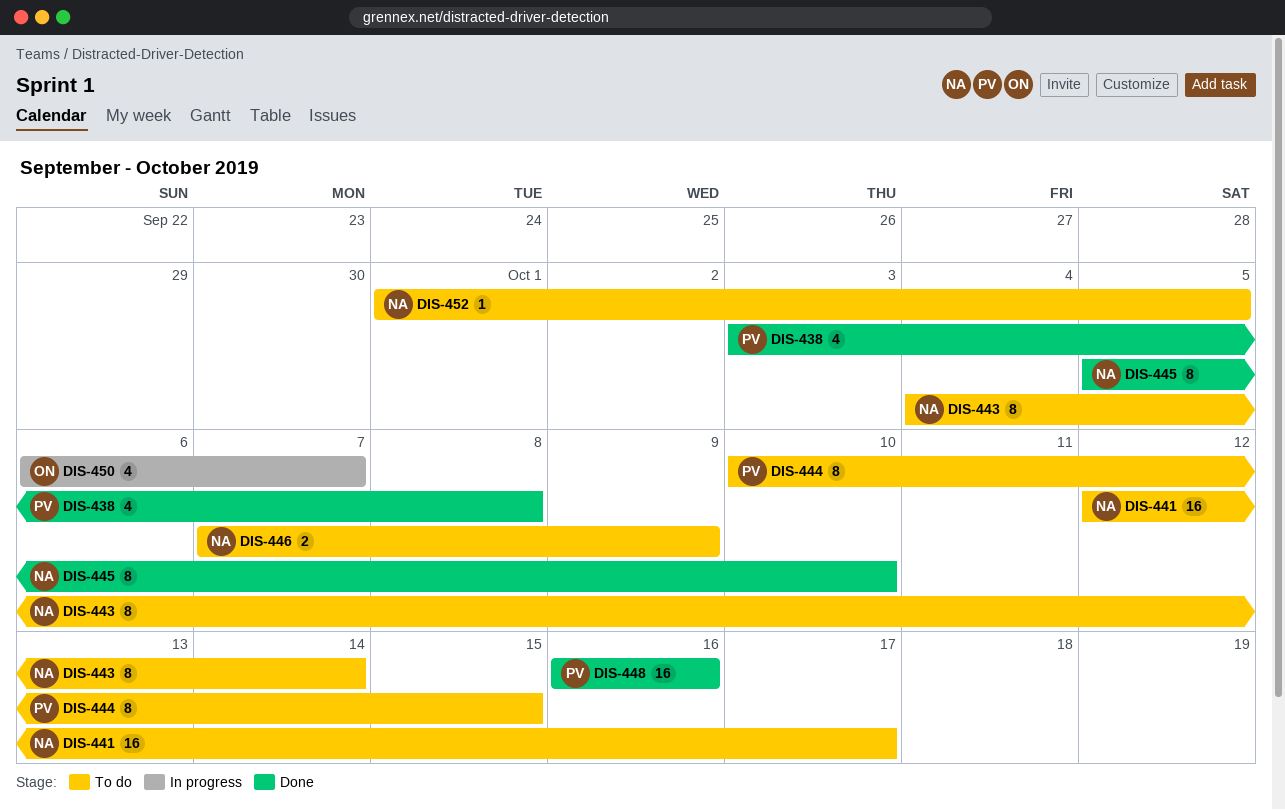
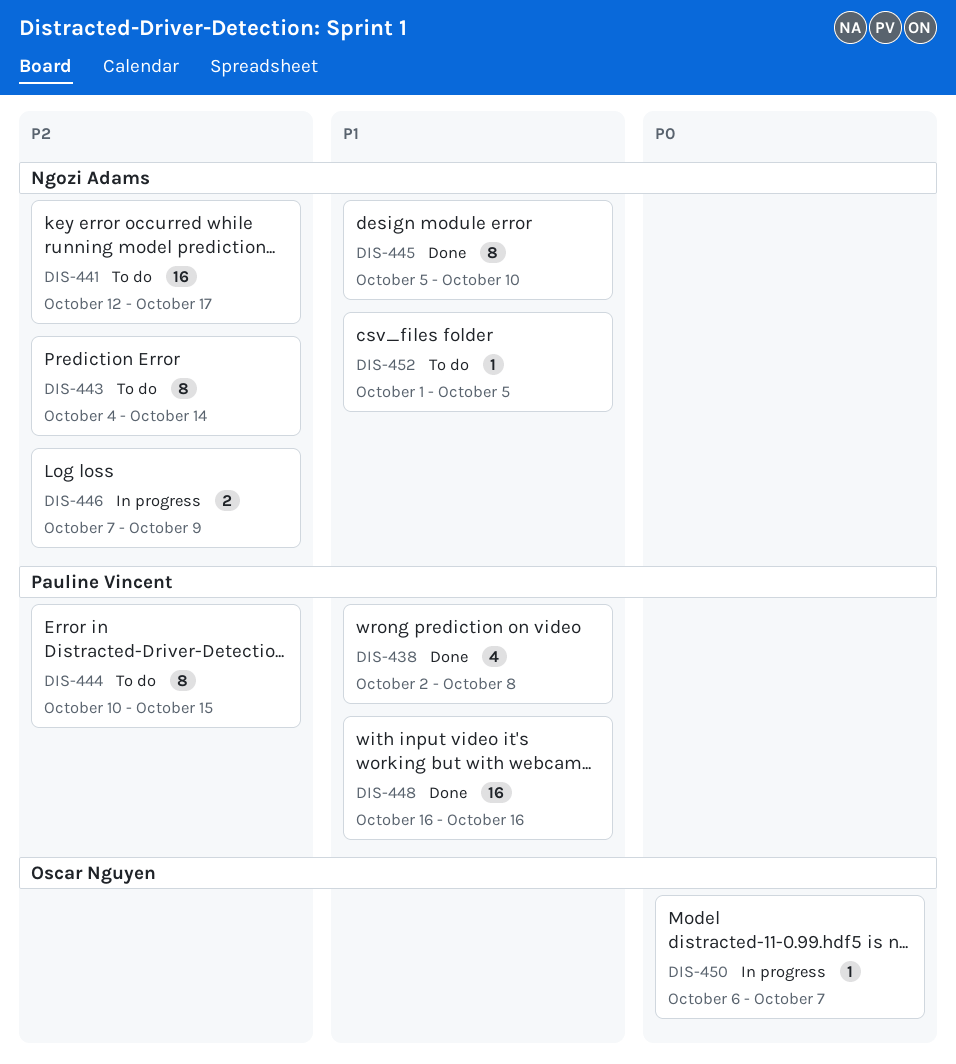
DIS-438, start: Oct 3 -> Oct 2
DIS-446, status: To do -> In progress
DIS-450, estimate: 4 -> 1

